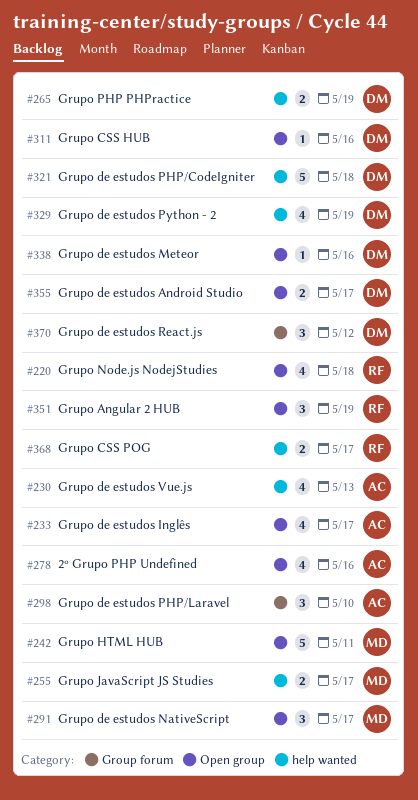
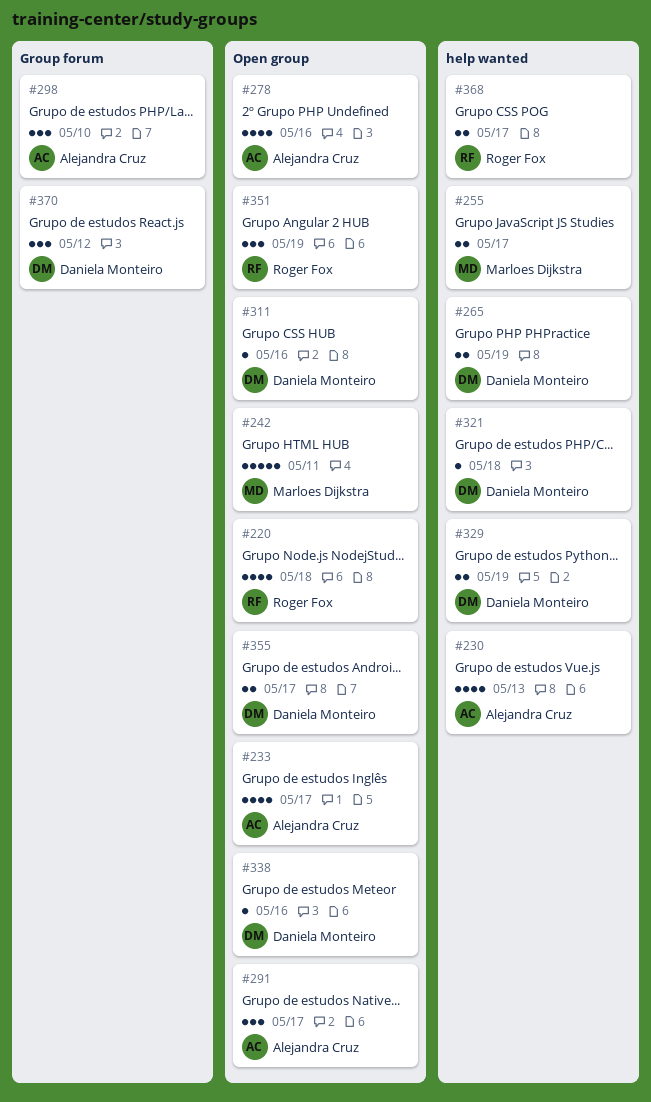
#291, owner: Marloes Dijkstra -> Alejandra Cruz
#321, estimate: 5 -> 1
#329, estimate: 4 -> 2

